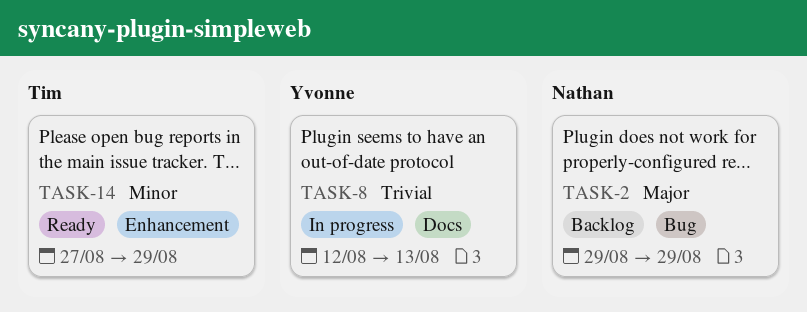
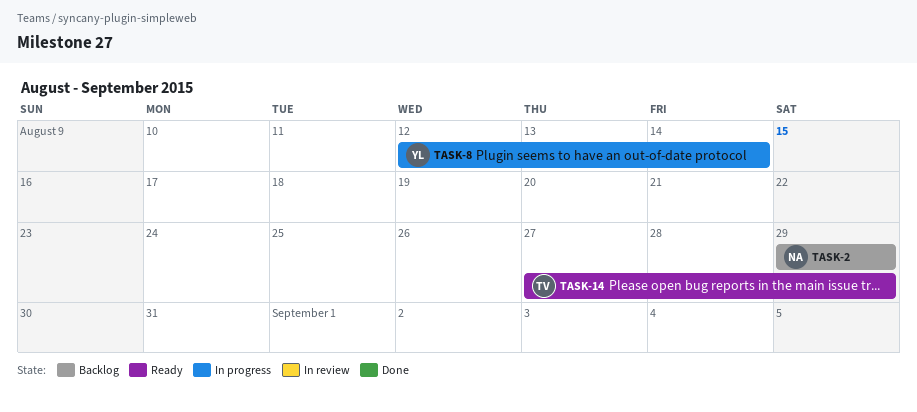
TASK-8, due: Aug 13 -> Aug 14

